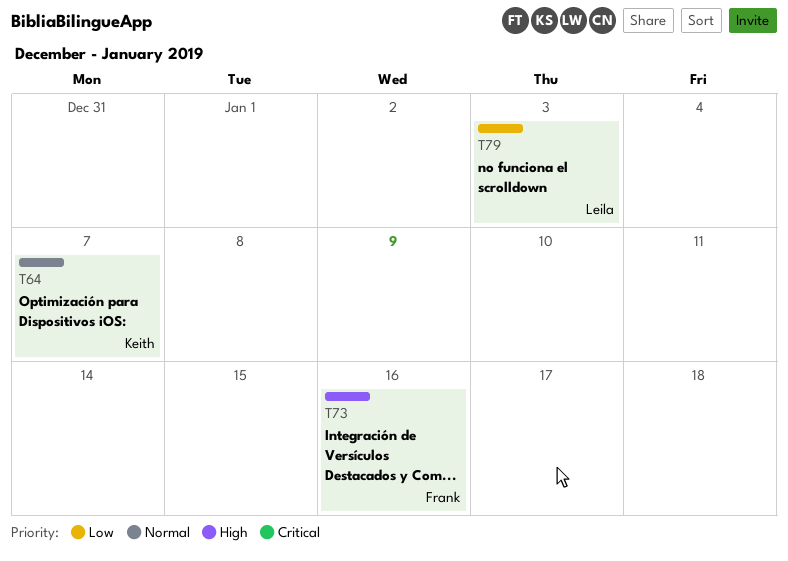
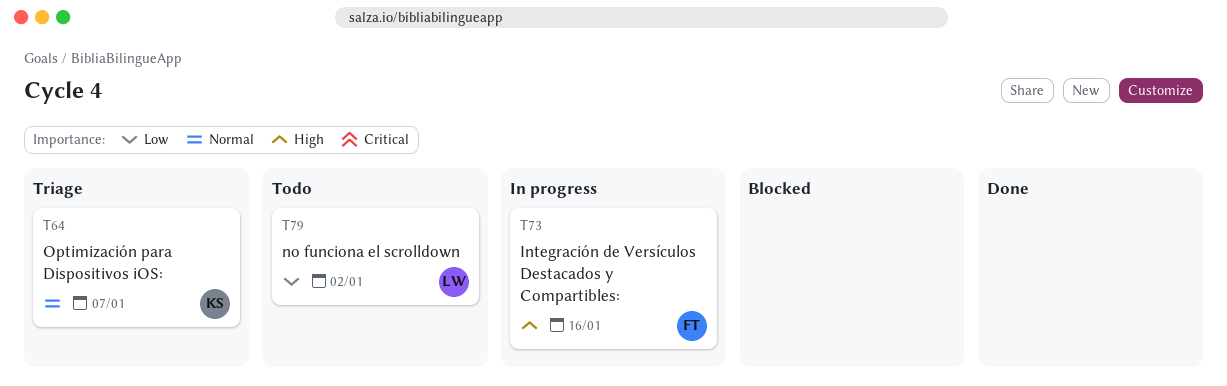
T79, due: Jan 3 -> Jan 2

